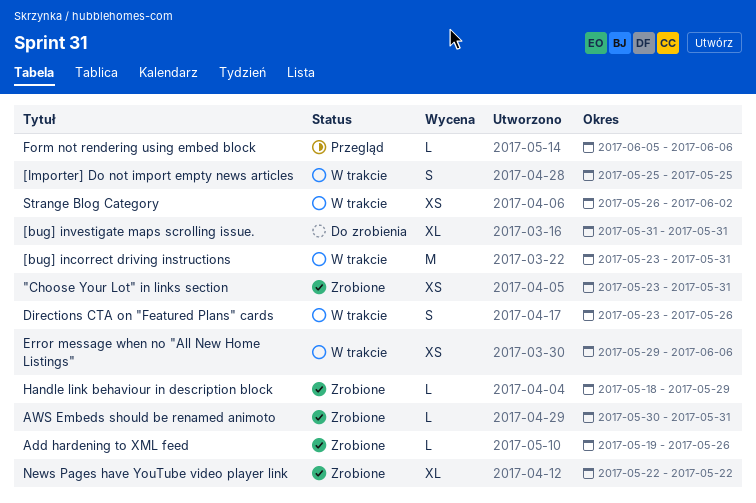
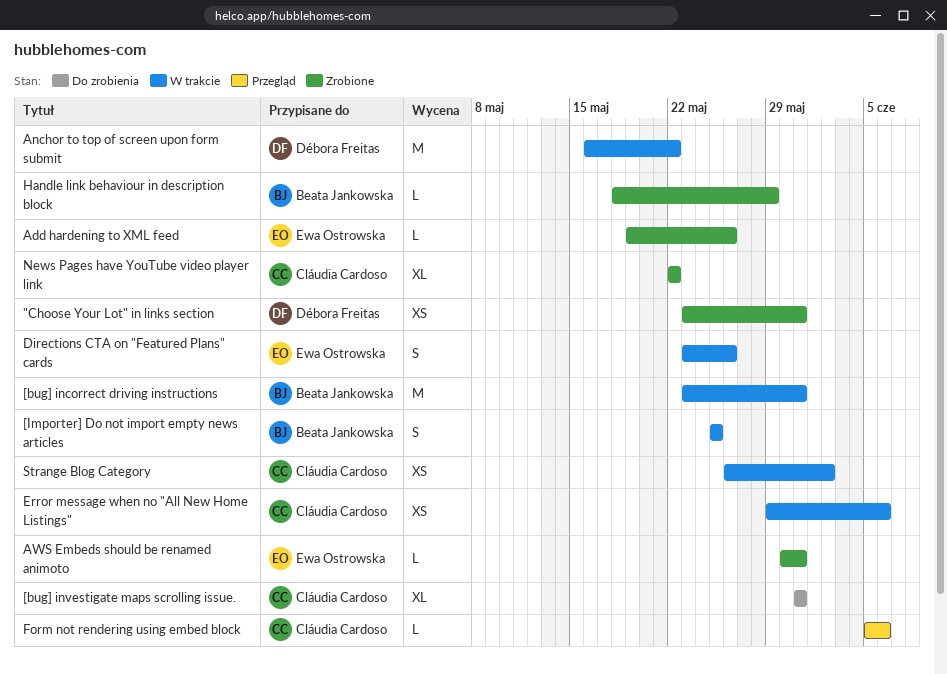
Anchor to top of screen upon form submit: none -> present

